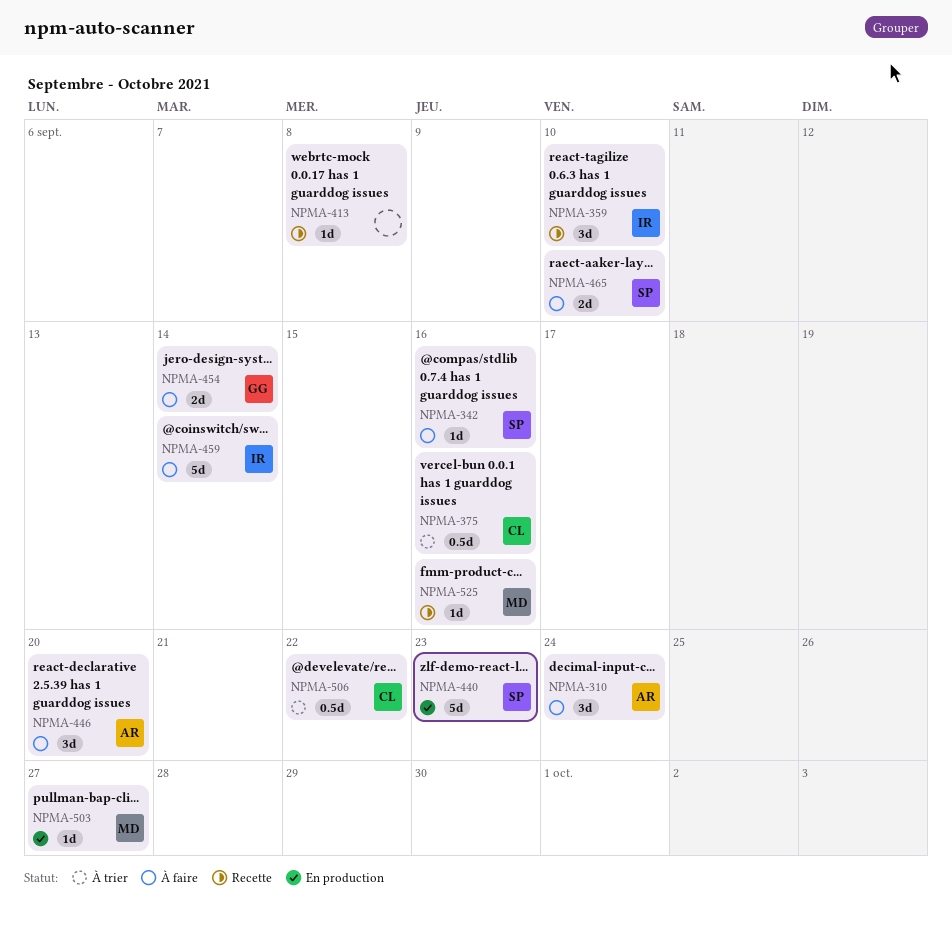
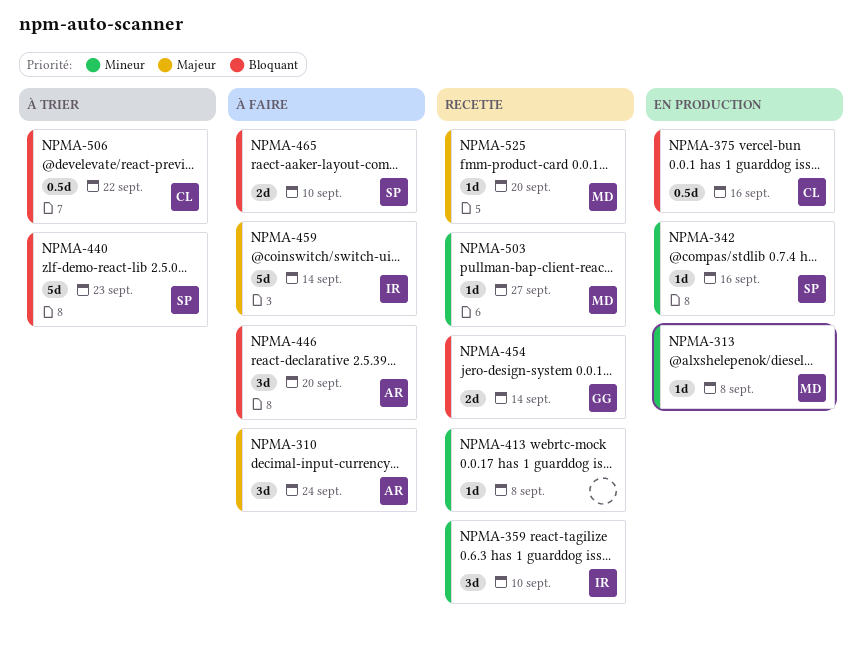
NPMA-313: none -> present
NPMA-342, status: À faire -> En production
NPMA-375, status: À trier -> En production
NPMA-440, status: En production -> À trier
NPMA-454, status: À faire -> Recette
NPMA-503, status: En production -> Recette
NPMA-525, due: Sep 16 -> Sep 20

